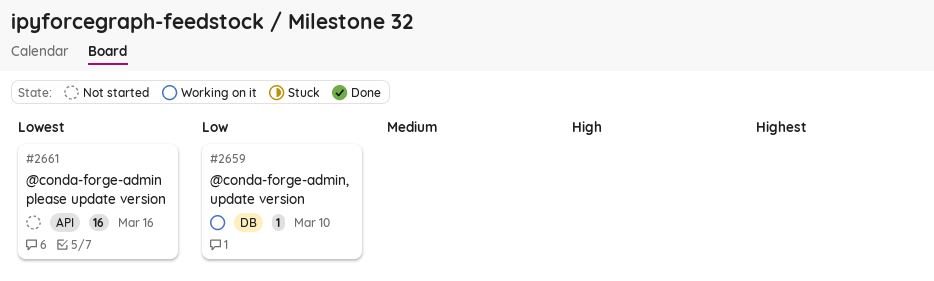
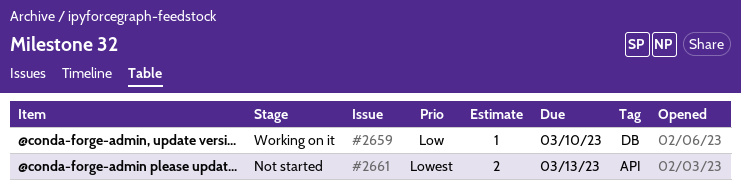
#2661, estimate: 16 -> 2
#2661, due: Mar 16 -> Mar 13

